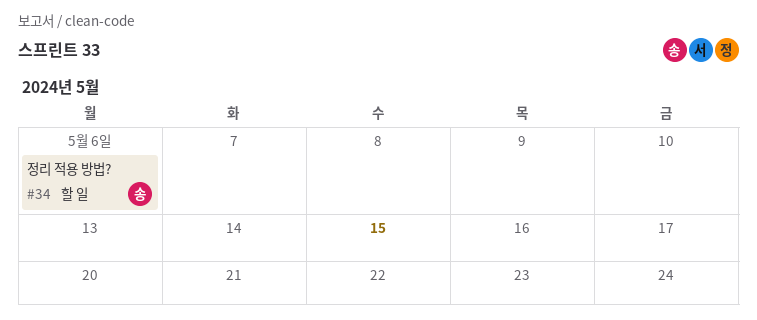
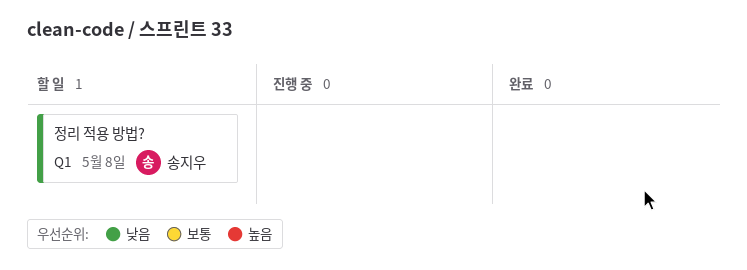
정리 적용 방법?, due: May 6 -> May 8

